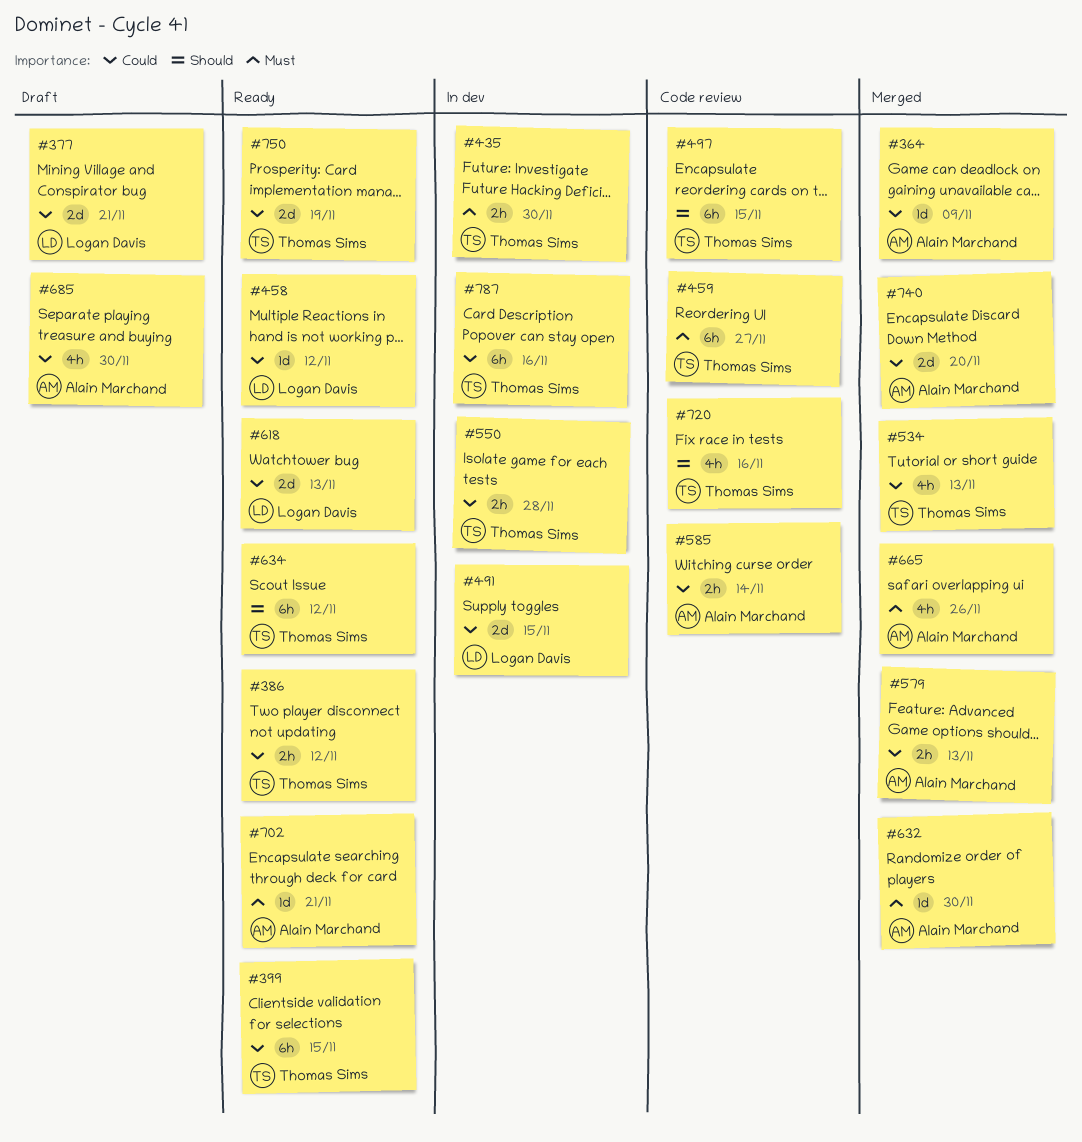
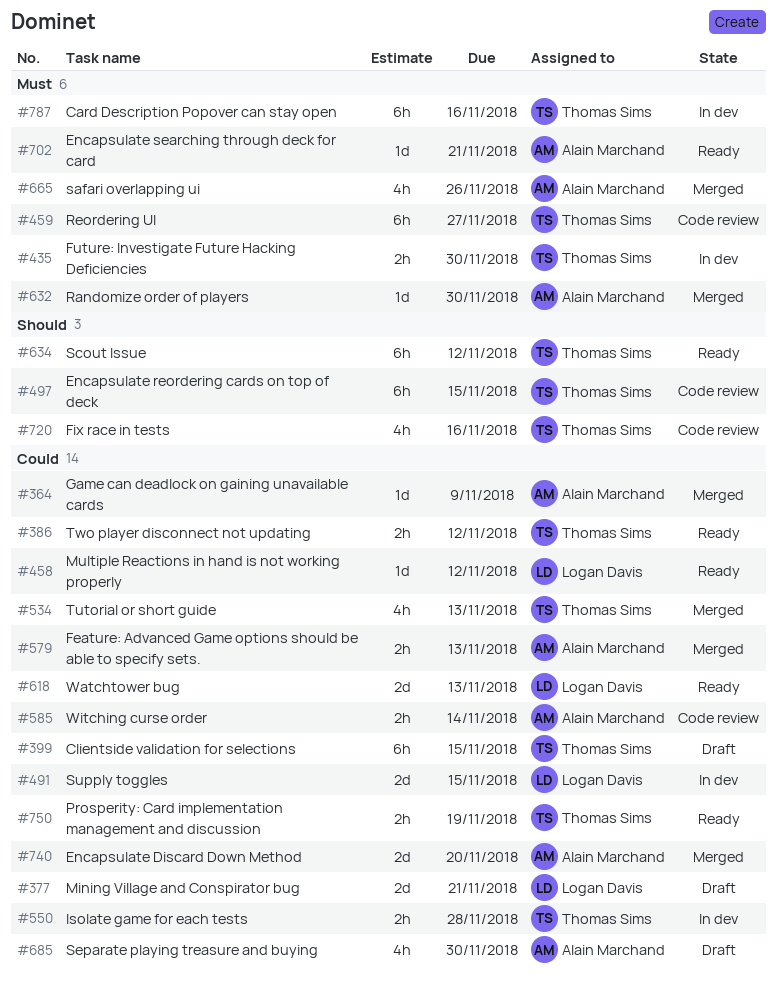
#399, status: Ready -> Draft
#750, estimate: 2d -> 2h
#787, priority: Could -> Must

